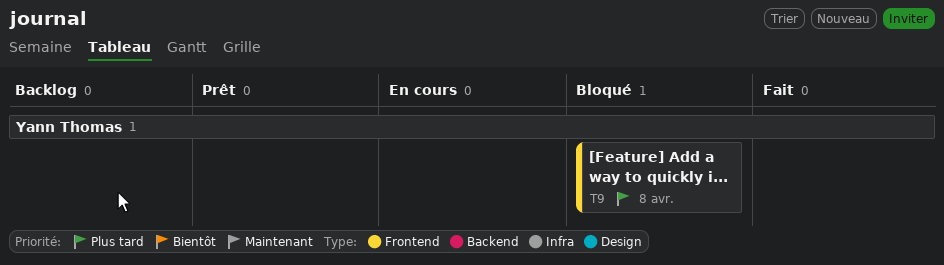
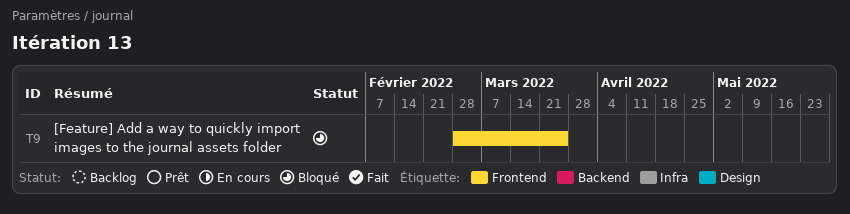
T9, due: Apr 8 -> Mar 25

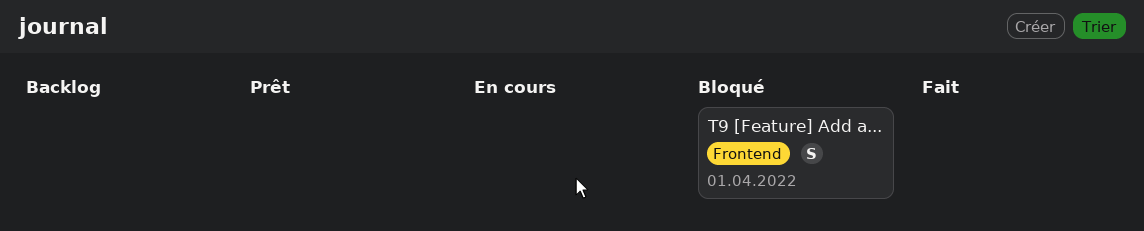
T9, due: Mar 25 -> Apr 1

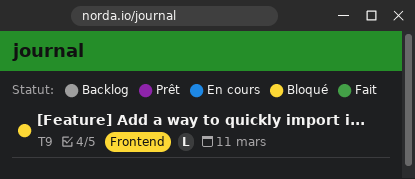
T9, estimate: S -> L
T9, due: Apr 1 -> Mar 11

